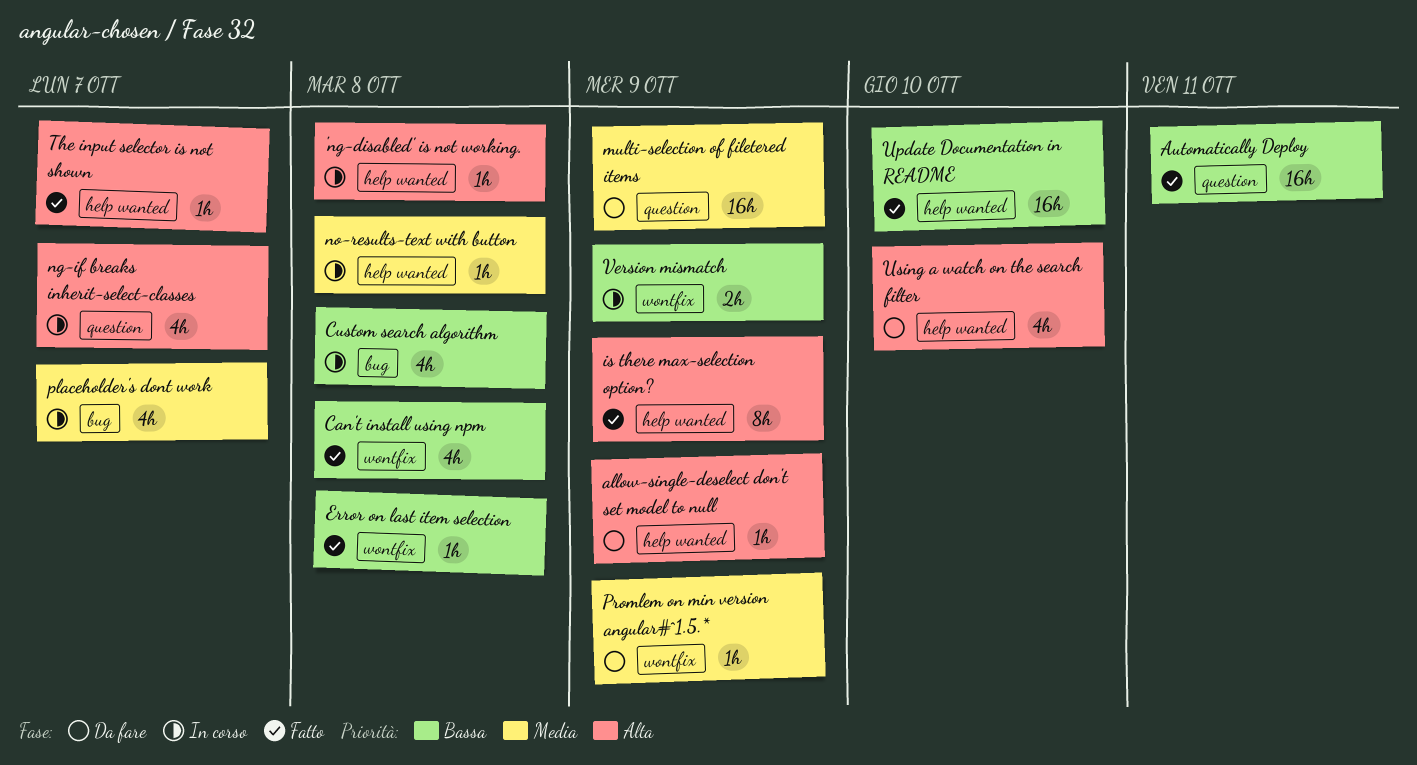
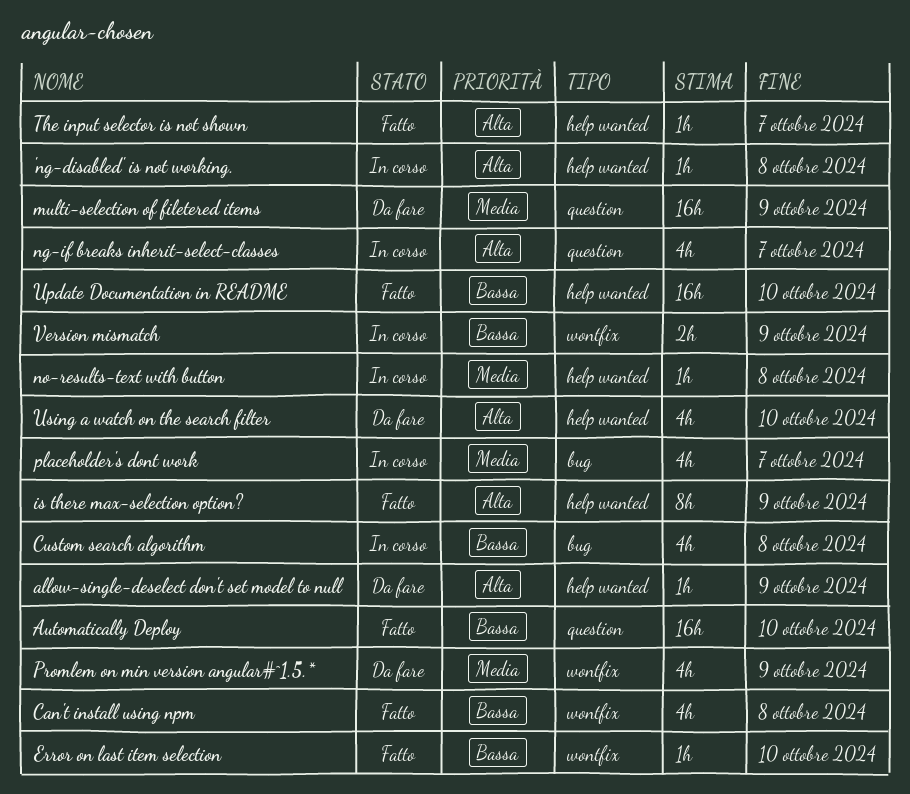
Automatically Deploy, due: Oct 11 -> Oct 10
Error on last item selection, due: Oct 8 -> Oct 10
Promlem on min version angular#^1.5.*, estimate: 1h -> 4h

